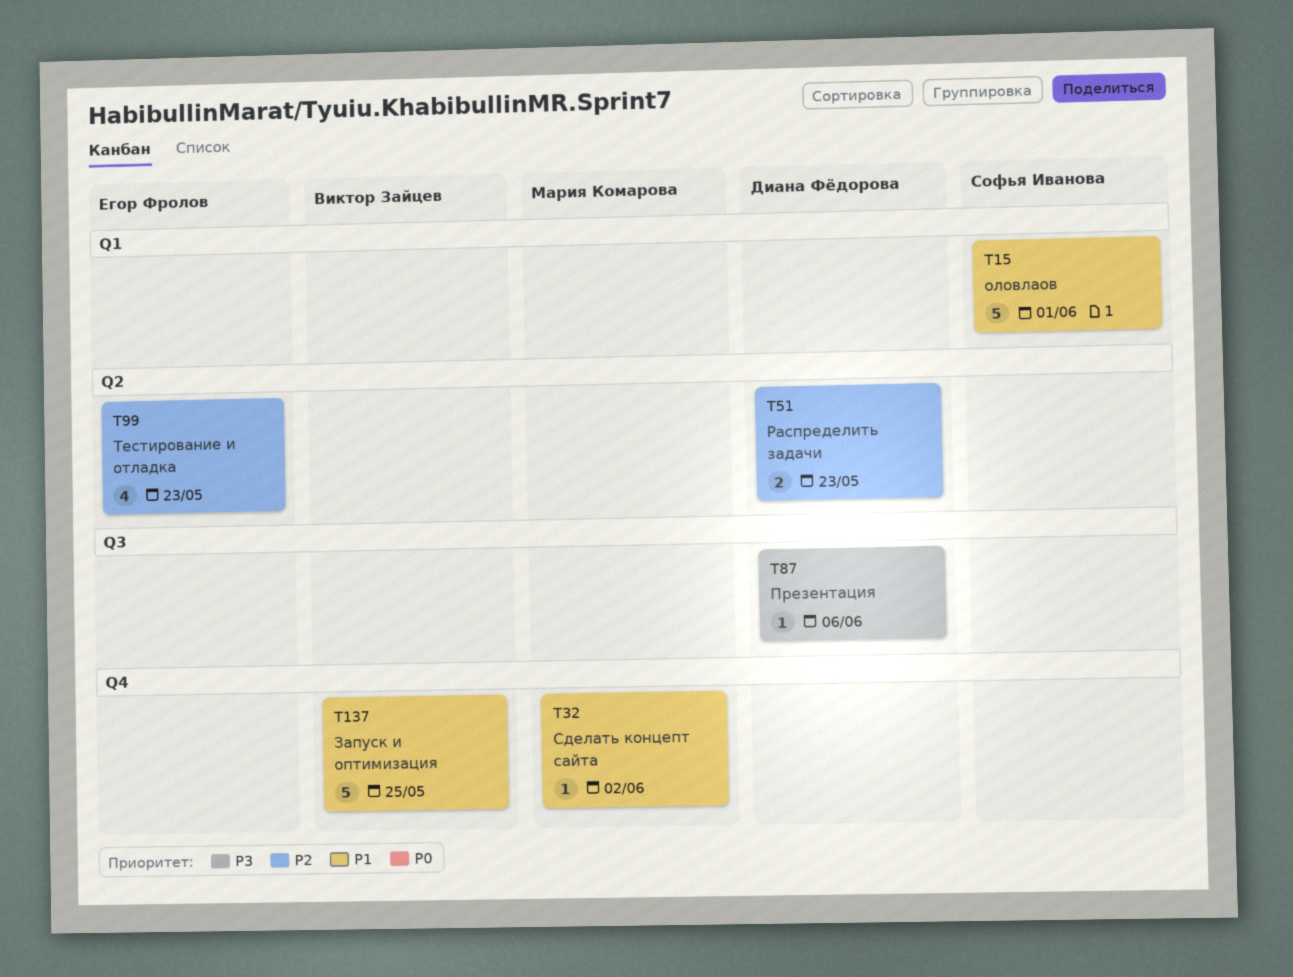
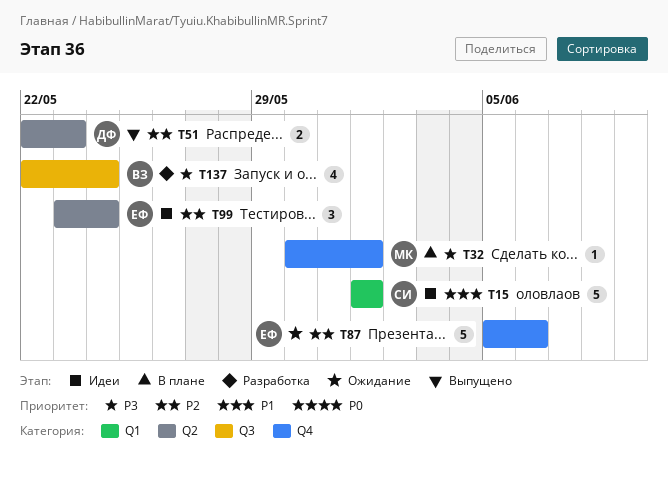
T32, priority: P1 -> P3
T32, due: Jun 2 -> Jun 1
T87, owner: Диана Фёдорова -> Егор Фролов
T87, priority: P3 -> P2
T87, label: Q3 -> Q4
T87, estimate: 1 -> 5
T99, estimate: 4 -> 3
T99, due: May 23 -> May 24
T137, priority: P1 -> P3
T137, label: Q4 -> Q3
T137, estimate: 5 -> 4
T137, due: May 25 -> May 24

